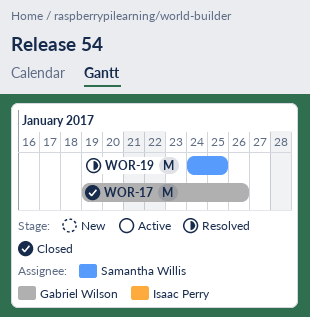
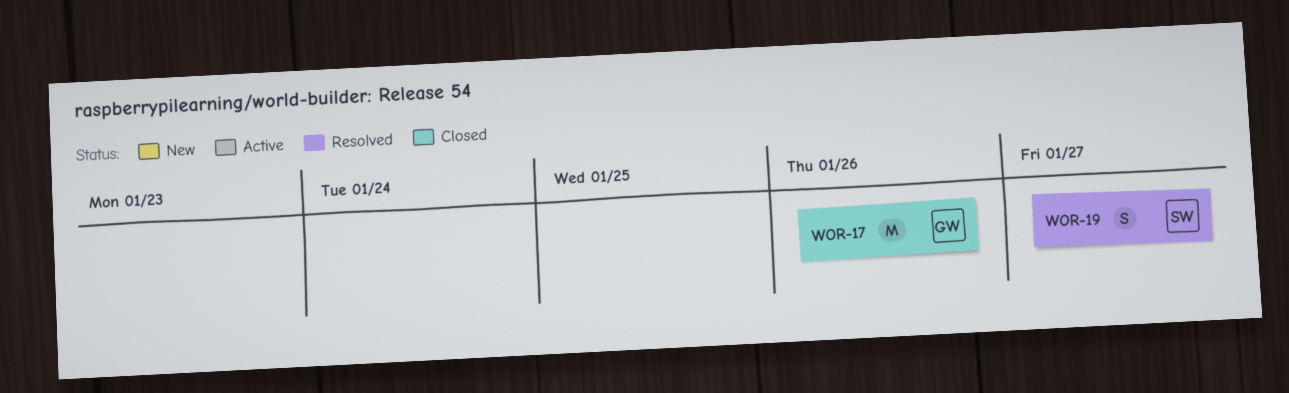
WOR-19, estimate: M -> S
WOR-19, due: Jan 25 -> Jan 27

